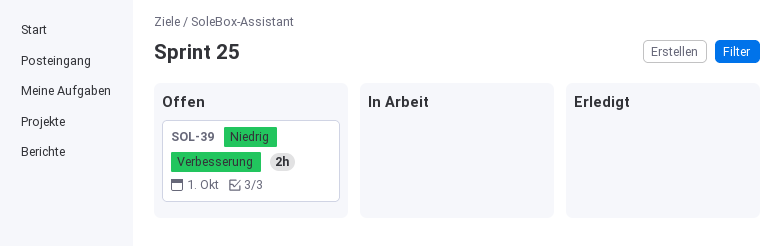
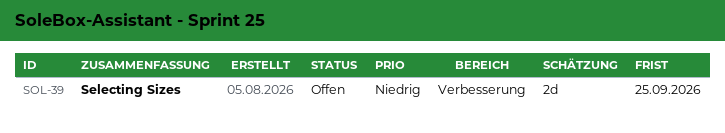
SOL-39, estimate: 2h -> 2d
SOL-39, due: Oct 1 -> Sep 25

